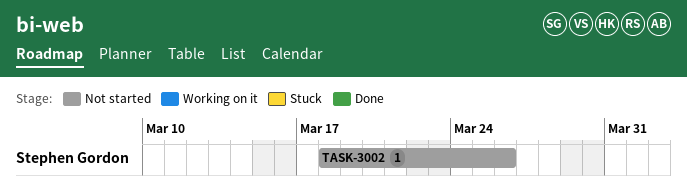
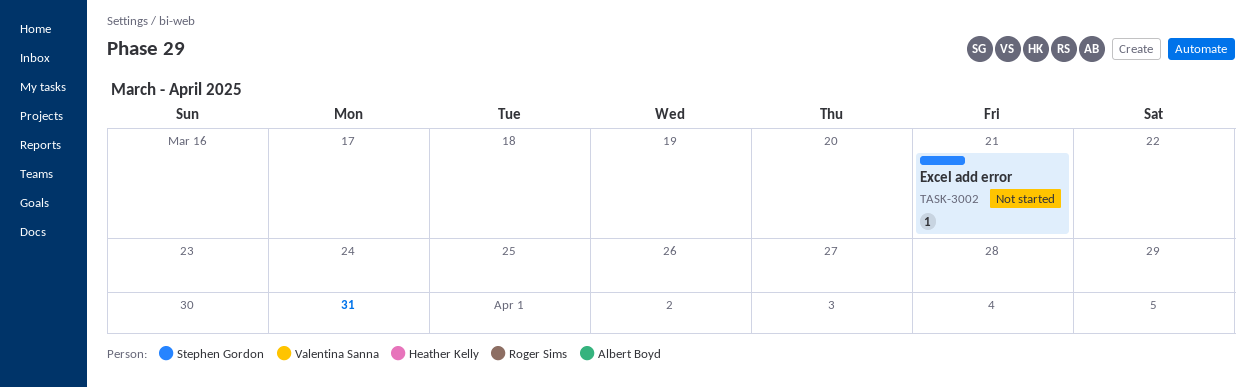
TASK-3002, due: Mar 26 -> Mar 21

